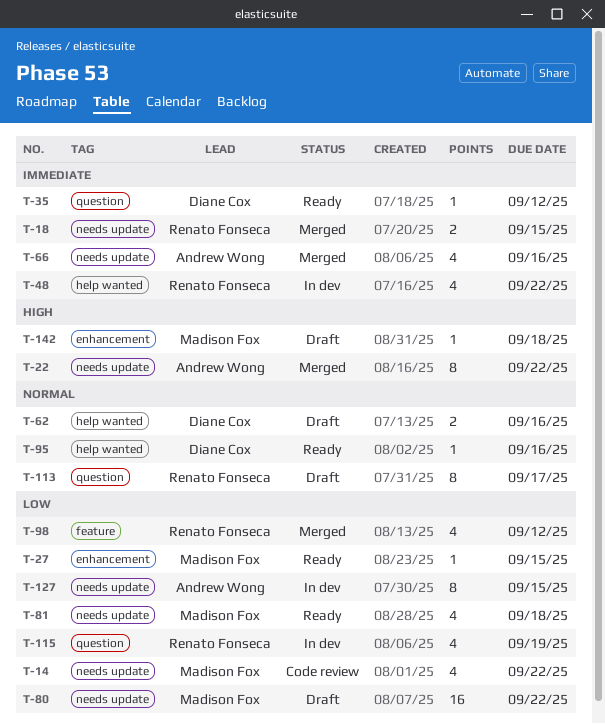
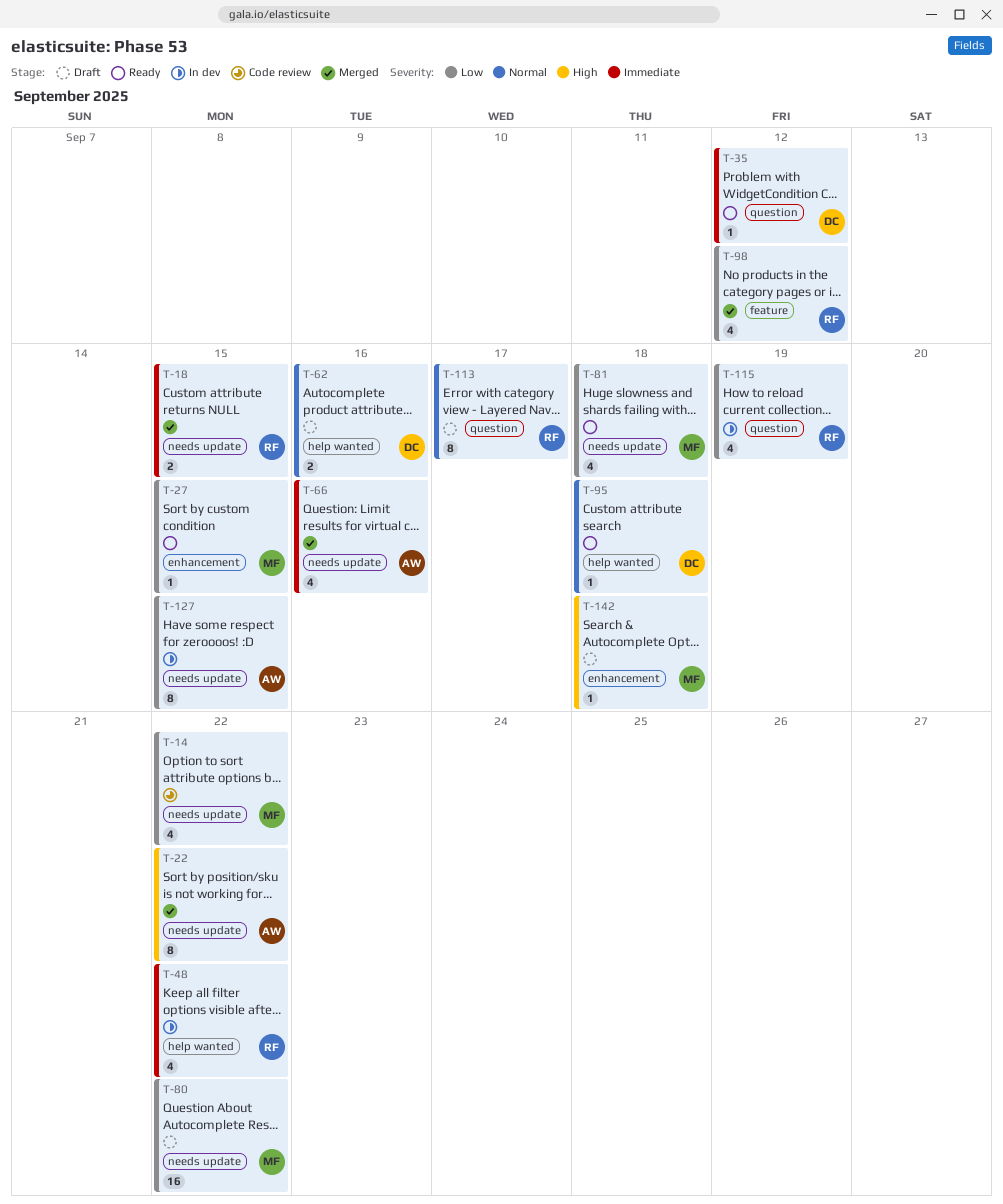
T-95, due: Sep 16 -> Sep 18

